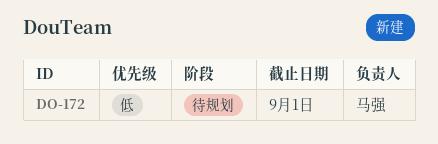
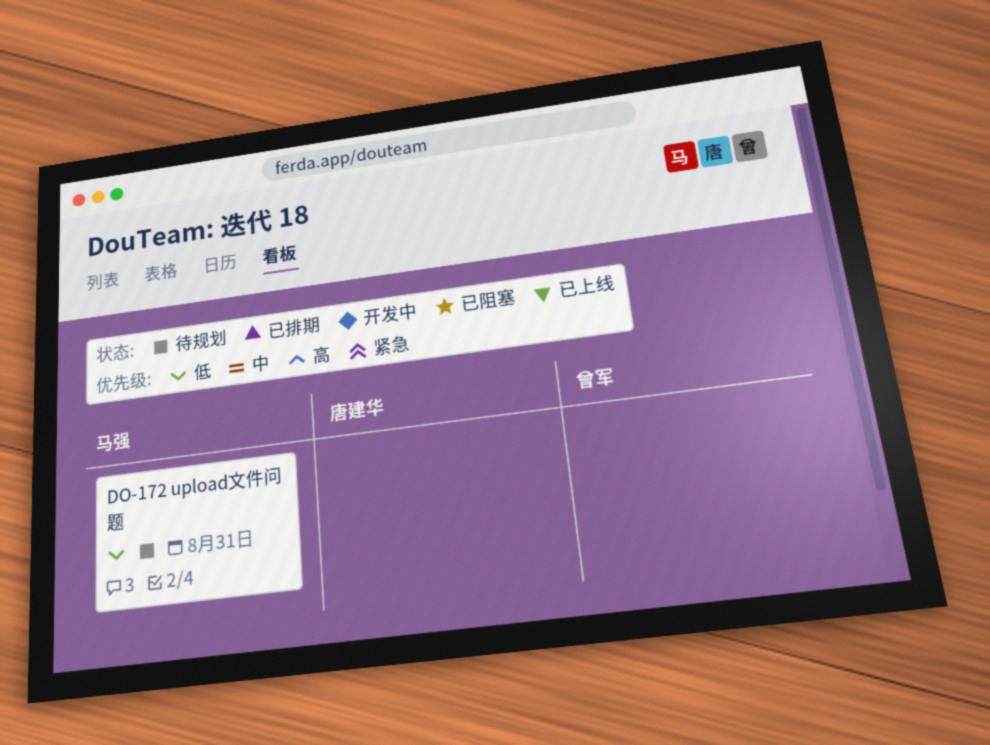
DO-172, due: Sep 1 -> Aug 31

